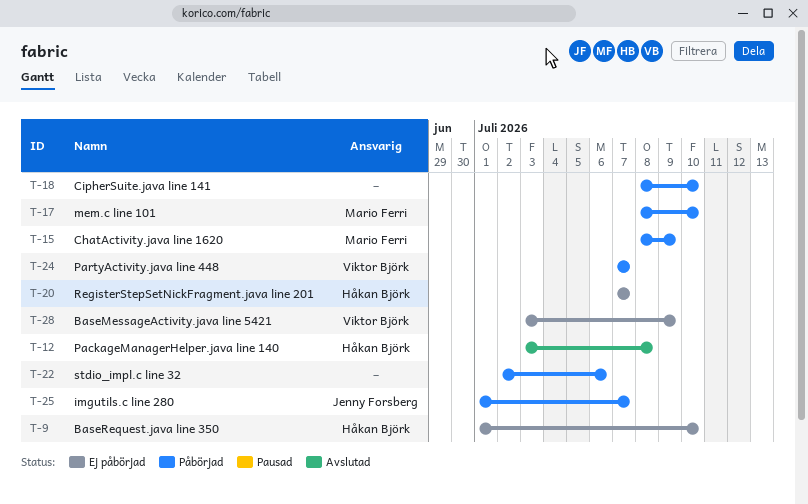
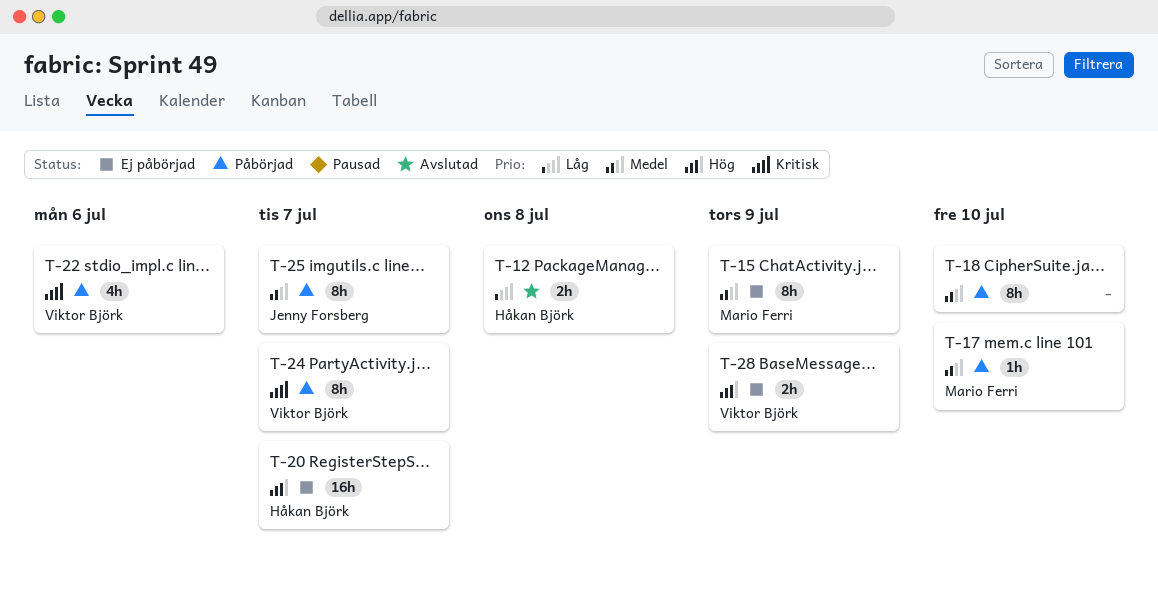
T-9: present -> none
T-15, status: Påbörjad -> Ej påbörjad
T-22, owner: none -> Viktor Björk

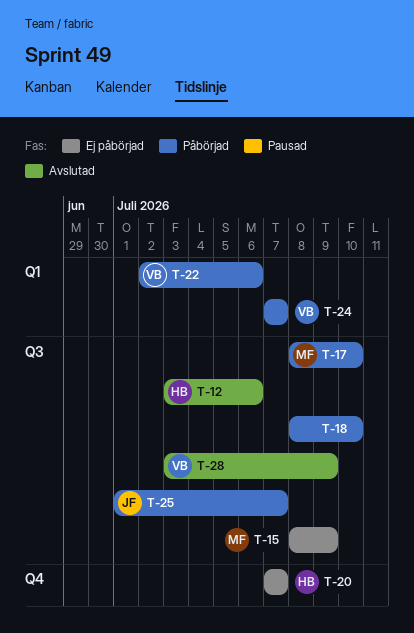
T-12, due: Jul 8 -> Jul 6
T-28, status: Ej påbörjad -> Avslutad

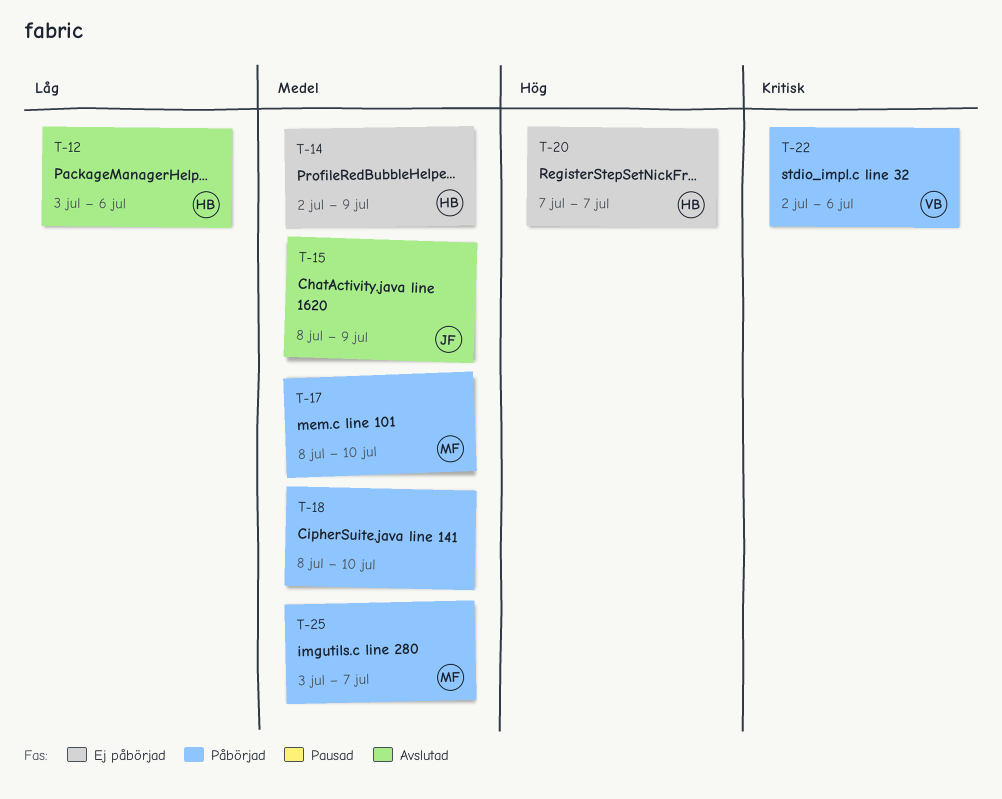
T-14: none -> present
T-15, status: Ej påbörjad -> Avslutad
T-15, owner: MF -> JF
T-24: present -> none
T-25, owner: JF -> MF
T-25, start: Jul 1 -> Jul 3
T-28: present -> none

